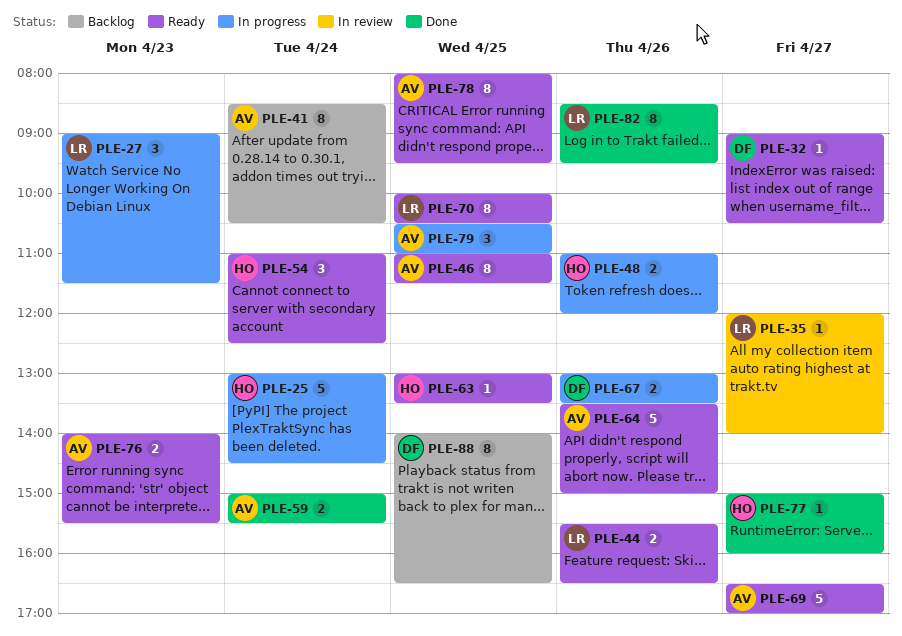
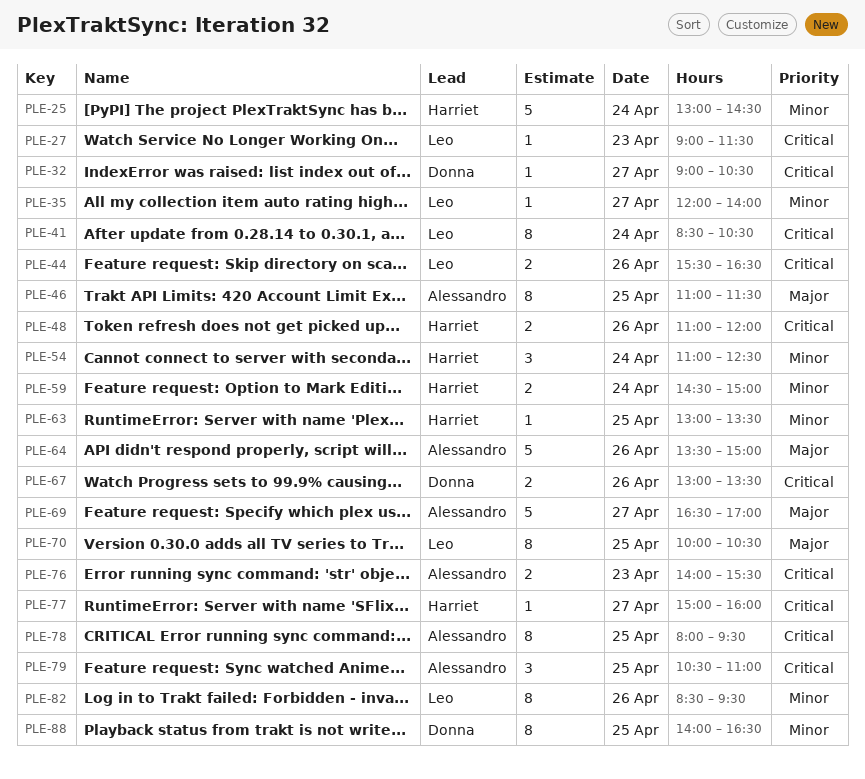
PLE-27, estimate: 3 -> 1
PLE-41, owner: Alessandro -> Leo
PLE-59, owner: Alessandro -> Harriet
PLE-59, begins: 15:00 -> 14:30
PLE-59, ends: 15:30 -> 15:00

